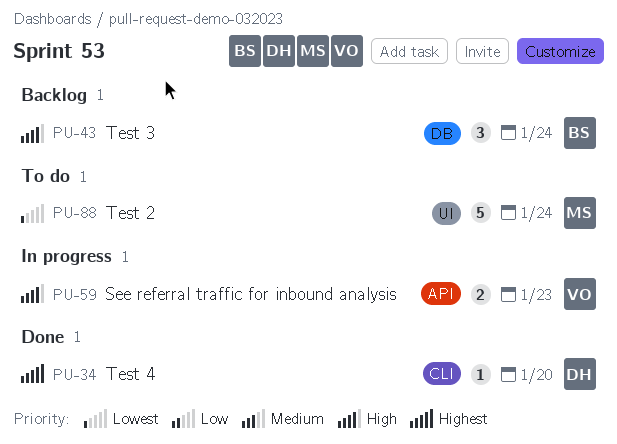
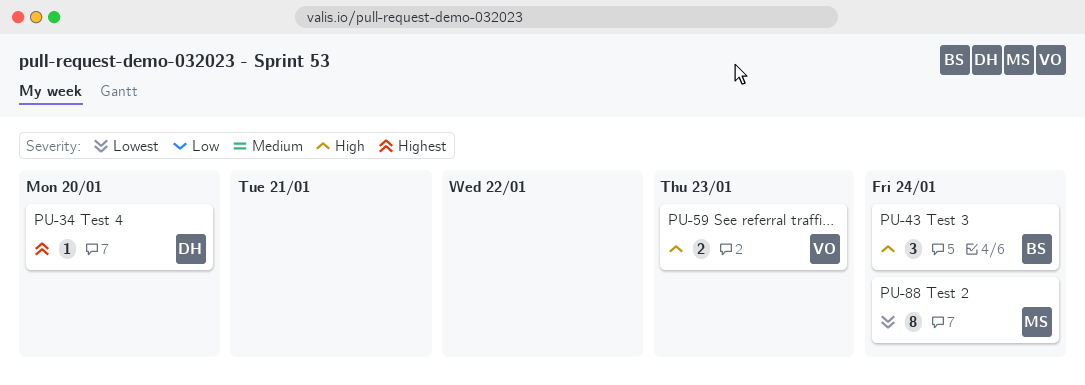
PU-88, estimate: 5 -> 8

